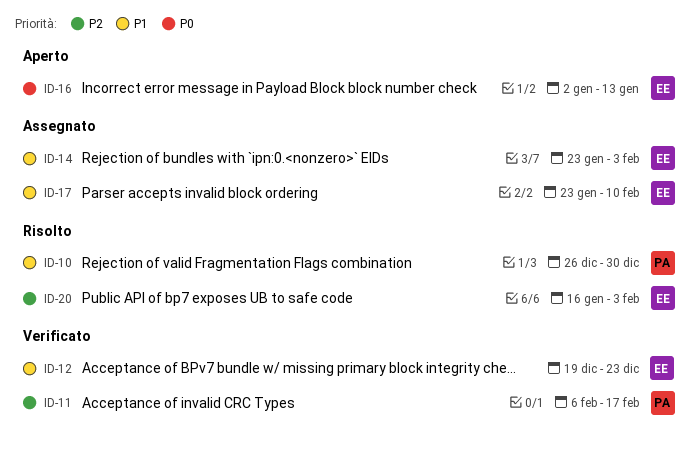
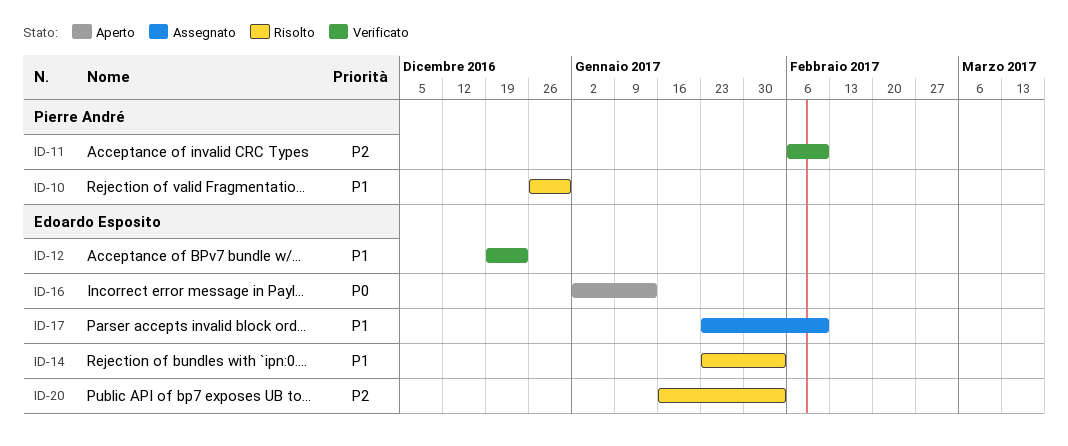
ID-11, due: Feb 17 -> Feb 10
ID-14, status: Assegnato -> Risolto

